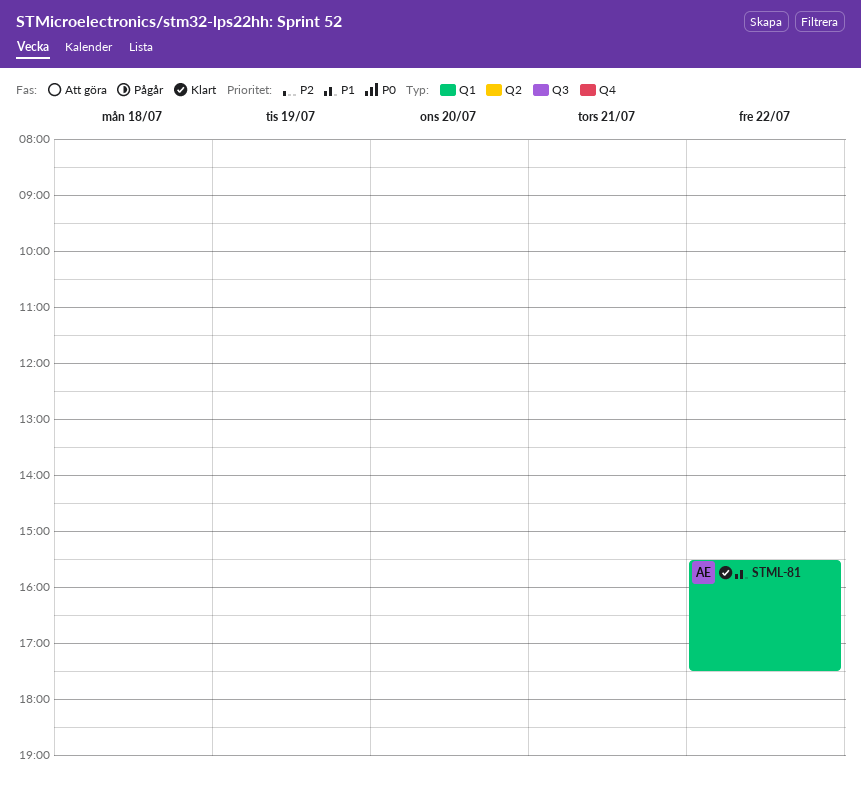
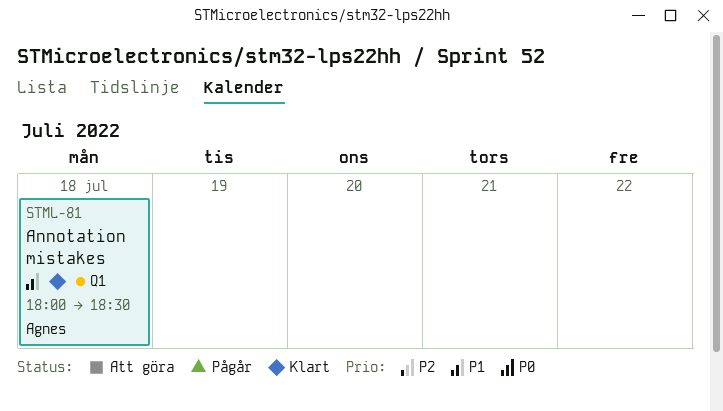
STML-81, day: Jul 22 -> Jul 18
STML-81, begins: 15:30 -> 18:00
STML-81, ends: 17:30 -> 18:30

